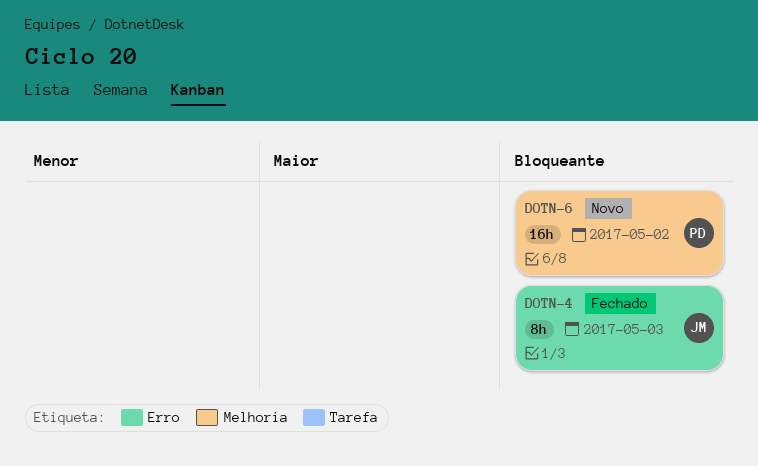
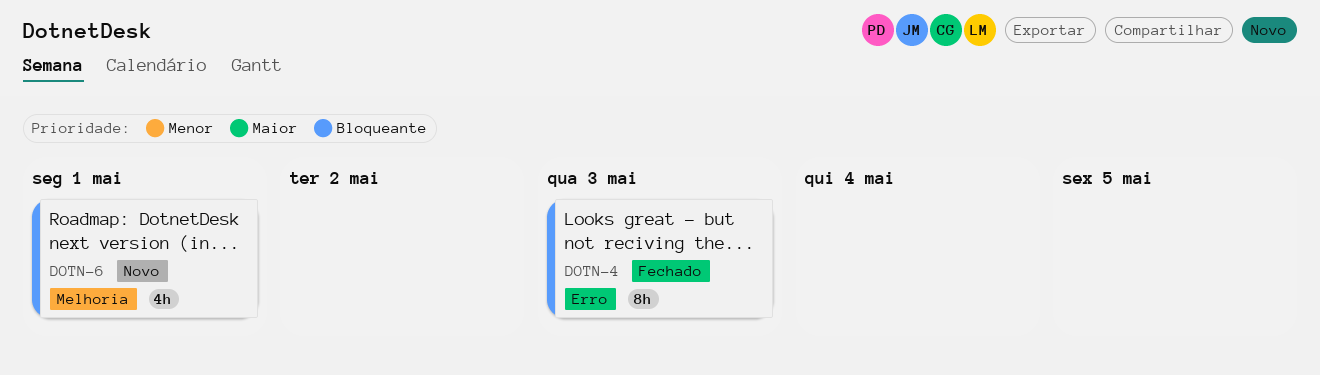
DOTN-6, estimate: 16h -> 4h
DOTN-6, due: May 2 -> May 1

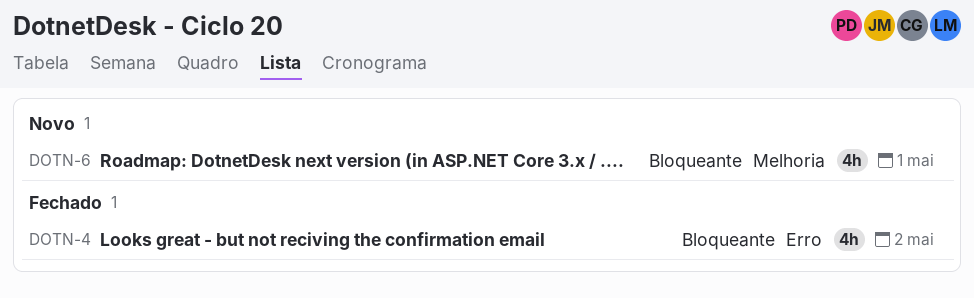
DOTN-4, estimate: 8h -> 4h
DOTN-4, due: May 3 -> May 2

